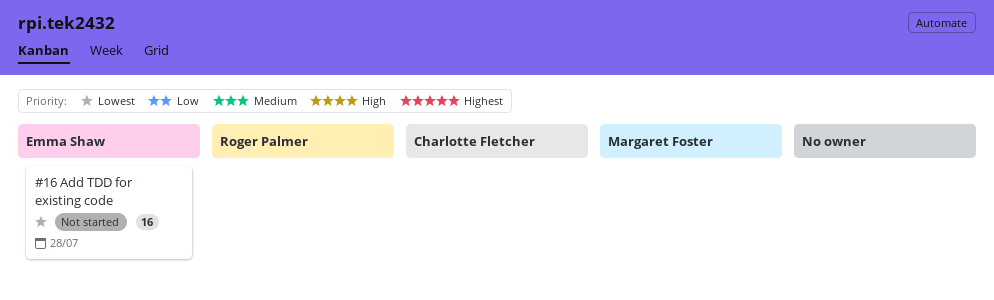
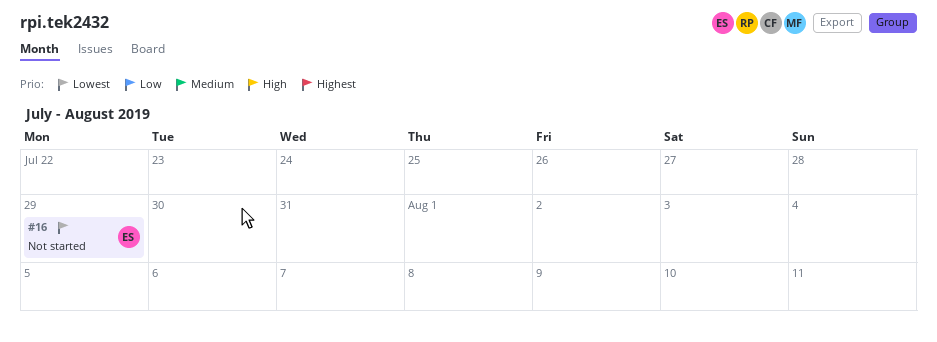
#16, due: Jul 28 -> Jul 29

